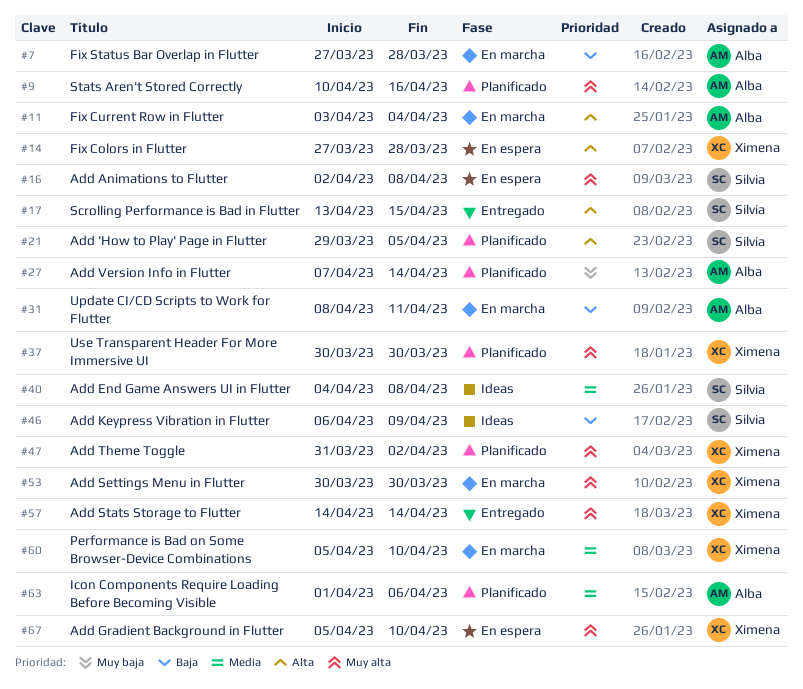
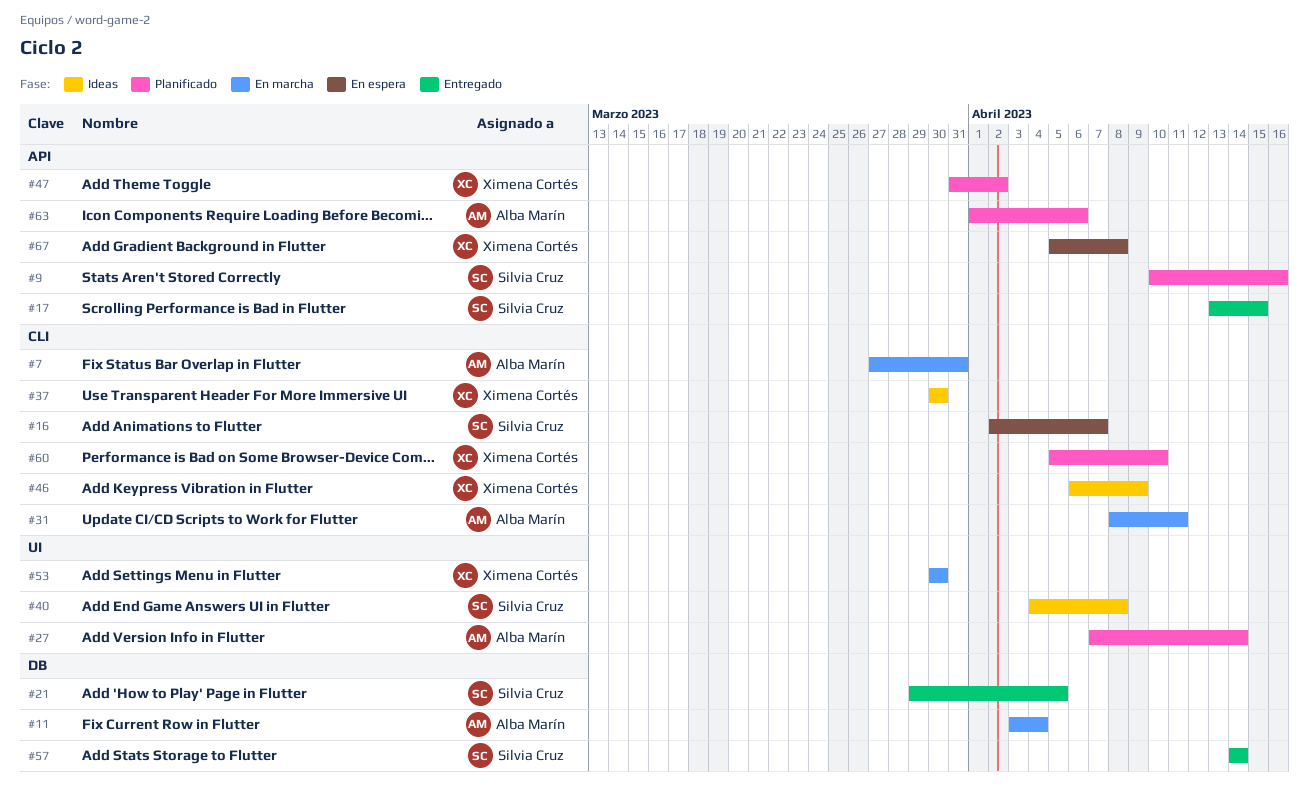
#7, due: Mar 28 -> Mar 31
#9, owner: Alba Marín -> Silvia Cruz
#14: present -> none
#16, due: Apr 8 -> Apr 7
#21, status: Planificado -> Entregado
#37, status: Planificado -> Ideas
#46, owner: Silvia Cruz -> Ximena Cortés
#57, owner: Ximena Cortés -> Silvia Cruz
#60, status: En marcha -> Planificado
#67, due: Apr 10 -> Apr 8

